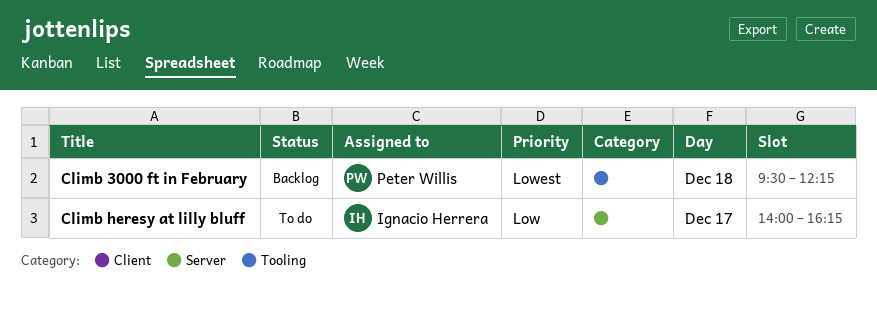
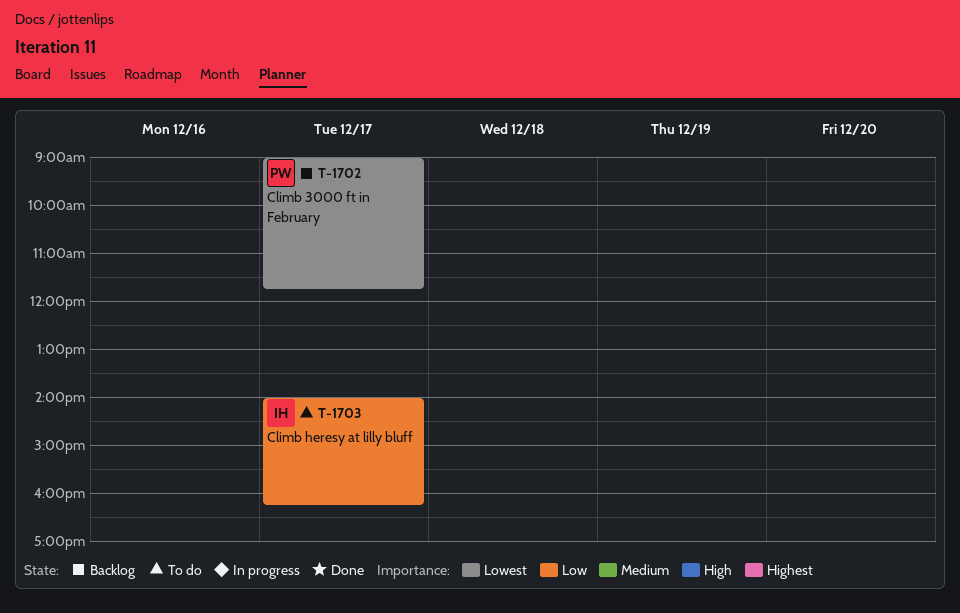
Climb 3000 ft in February, day: Dec 18 -> Dec 17
Climb 3000 ft in February, begins: 09:30 -> 09:00
Climb 3000 ft in February, ends: 12:15 -> 11:45

